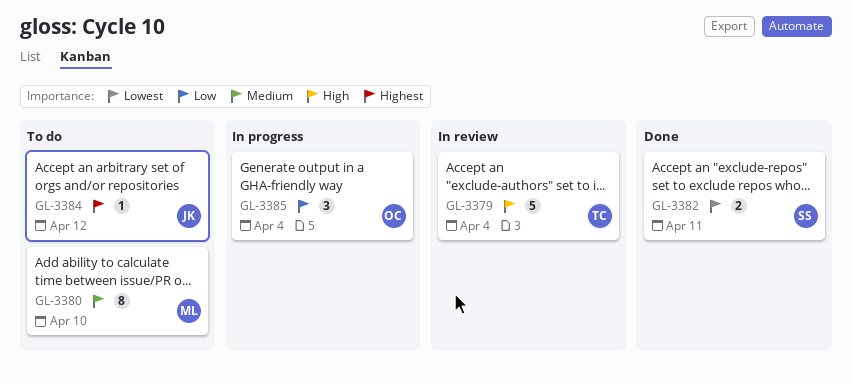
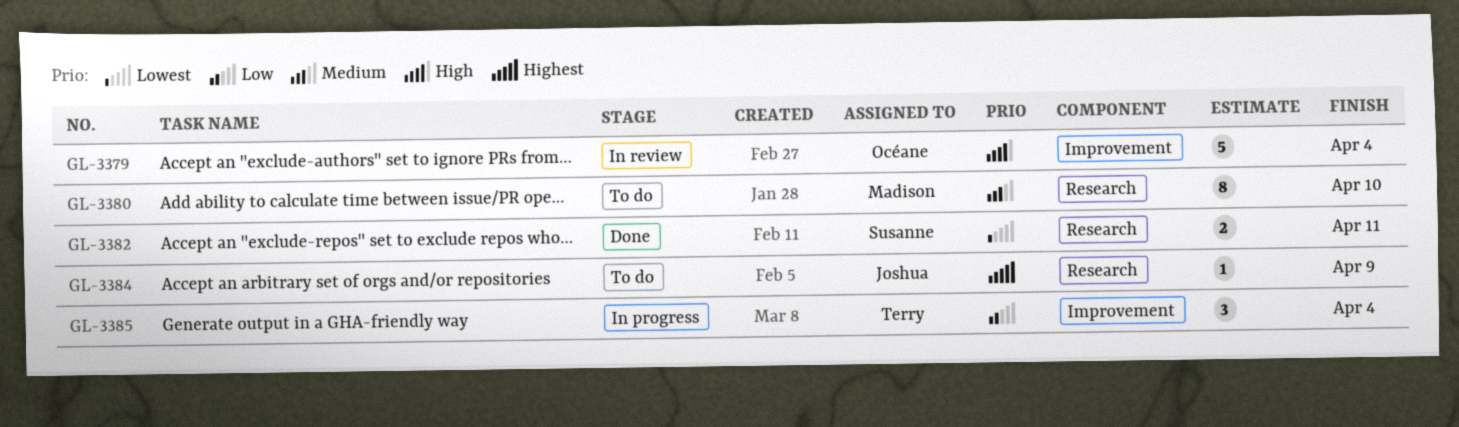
GL-3379, owner: Terry -> Océane
GL-3384, due: Apr 12 -> Apr 9
GL-3385, owner: Océane -> Terry

